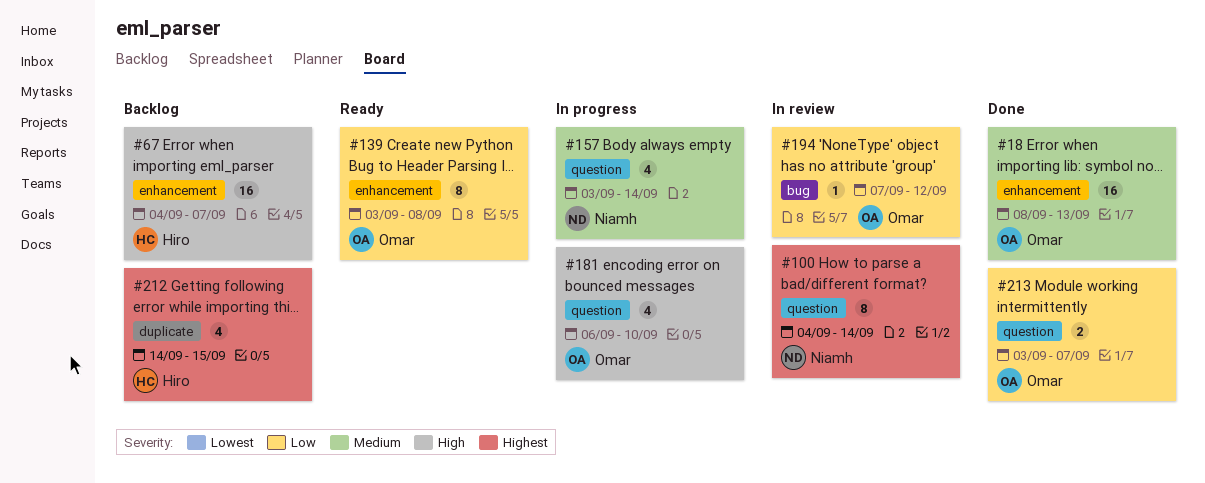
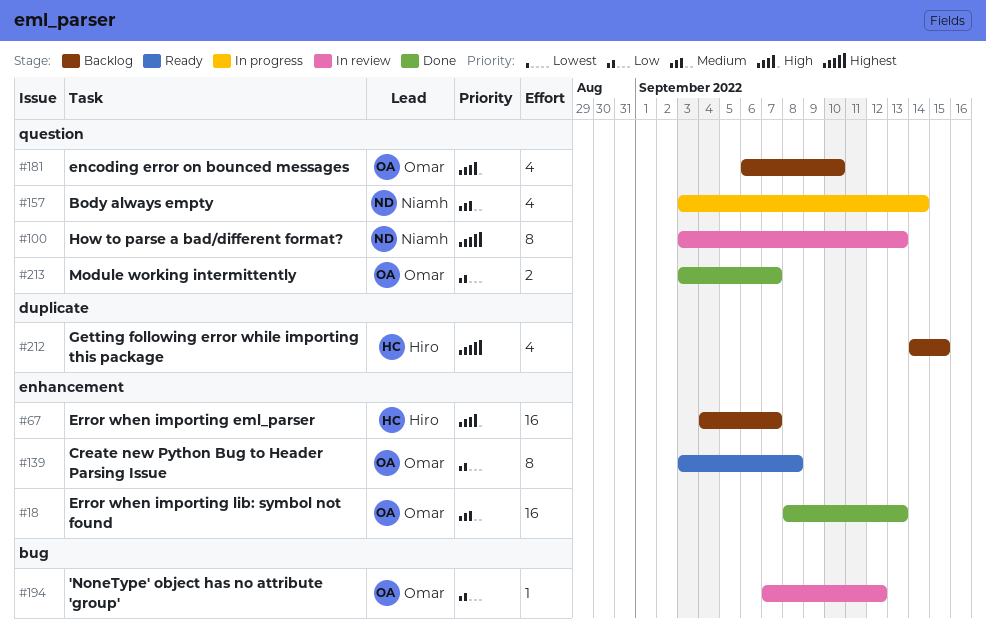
#100, start: Sep 4 -> Sep 3
#100, due: Sep 14 -> Sep 13
#181, status: In progress -> Backlog

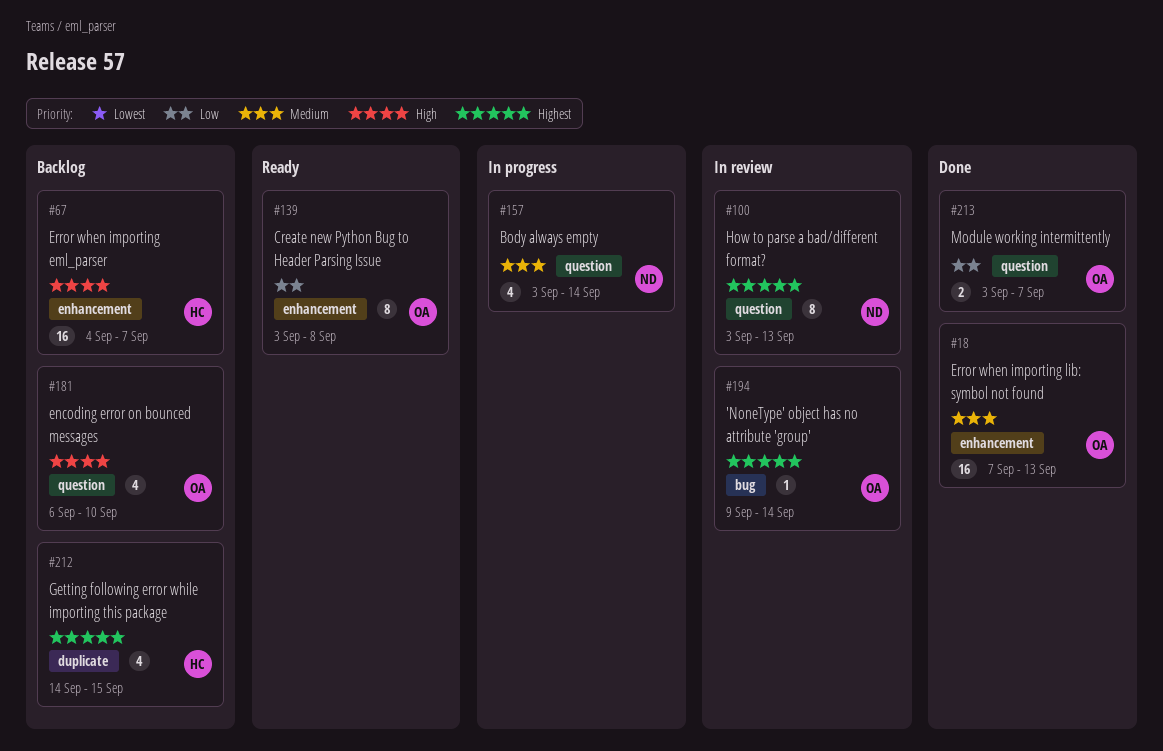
#18, start: Sep 8 -> Sep 7
#194, priority: Low -> Highest
#194, start: Sep 7 -> Sep 9
#194, due: Sep 12 -> Sep 14

